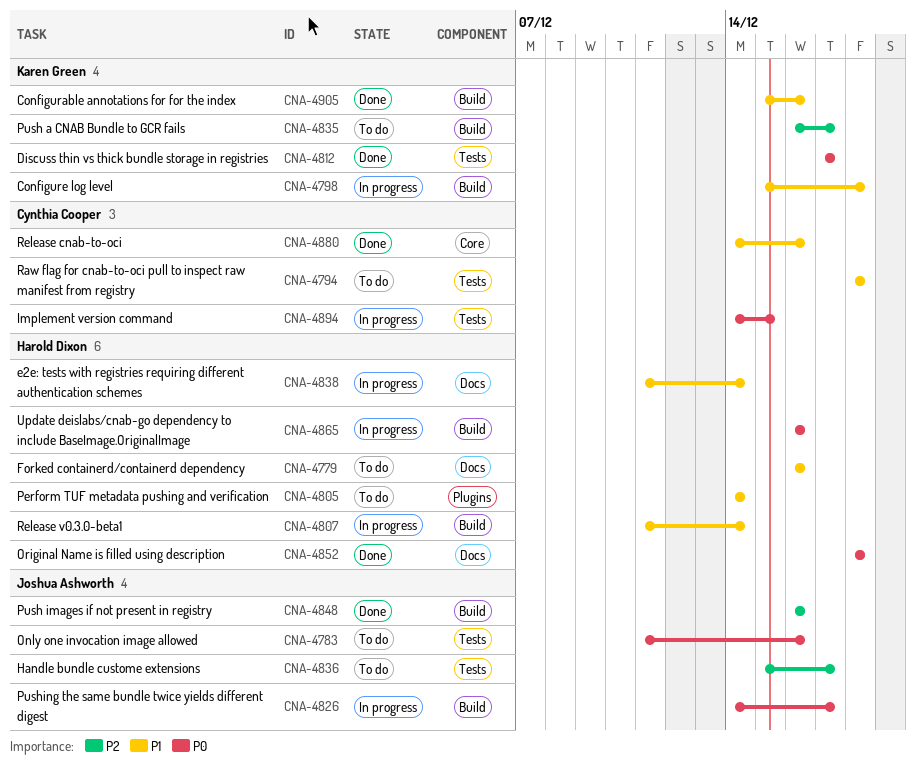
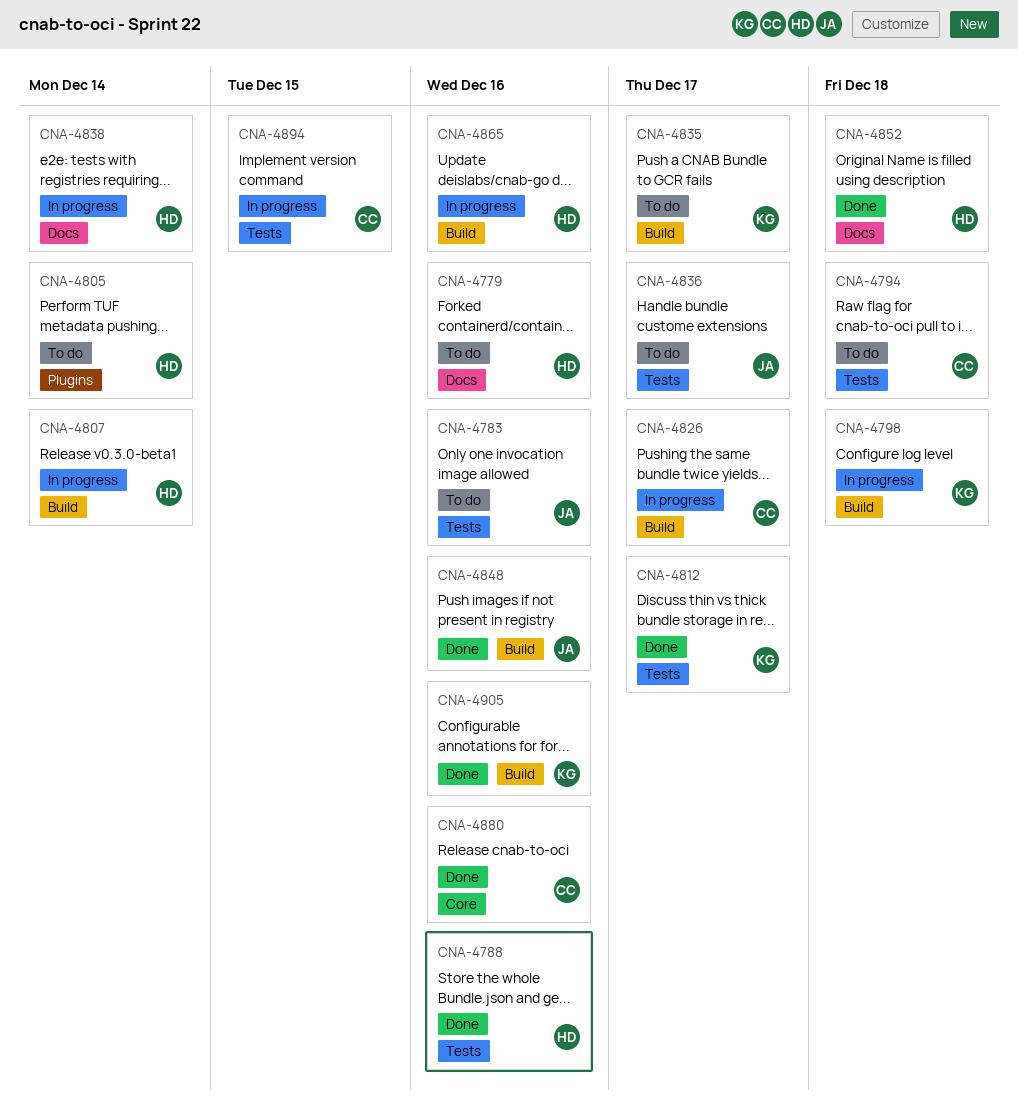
CNA-4788: none -> present
CNA-4826, owner: Joshua Ashworth -> Cynthia Cooper

